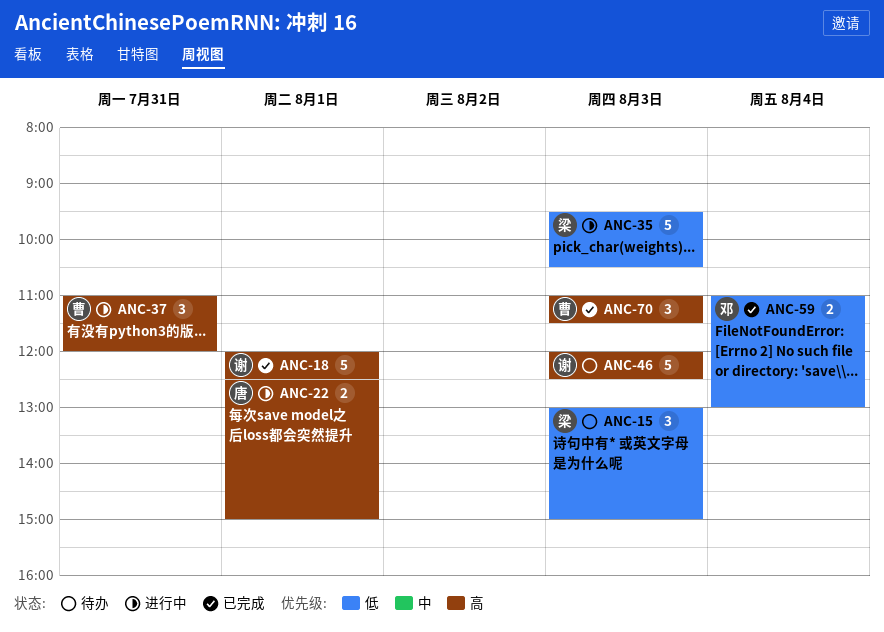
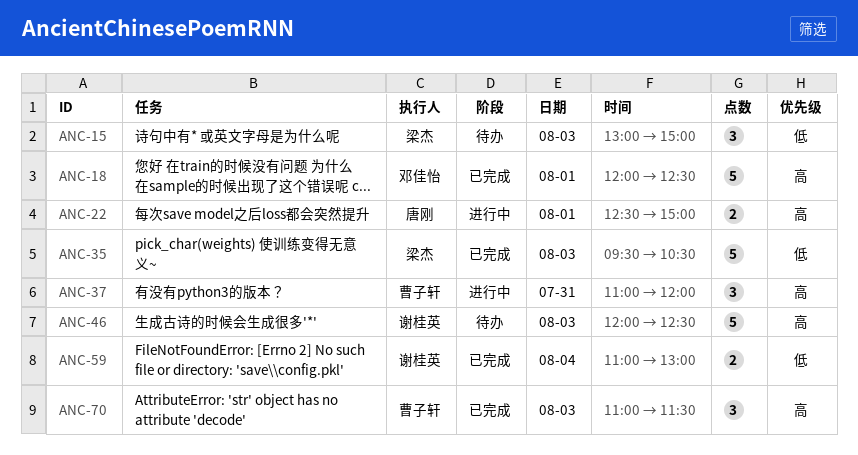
ANC-18, owner: 谢桂英 -> 邓佳怡
ANC-35, status: 进行中 -> 已完成
ANC-59, owner: 邓佳怡 -> 谢桂英

